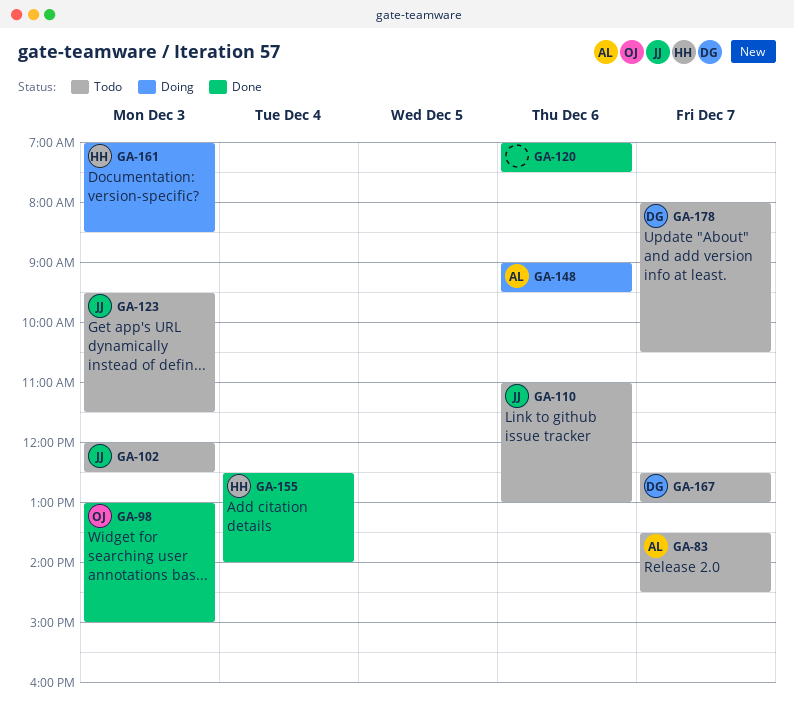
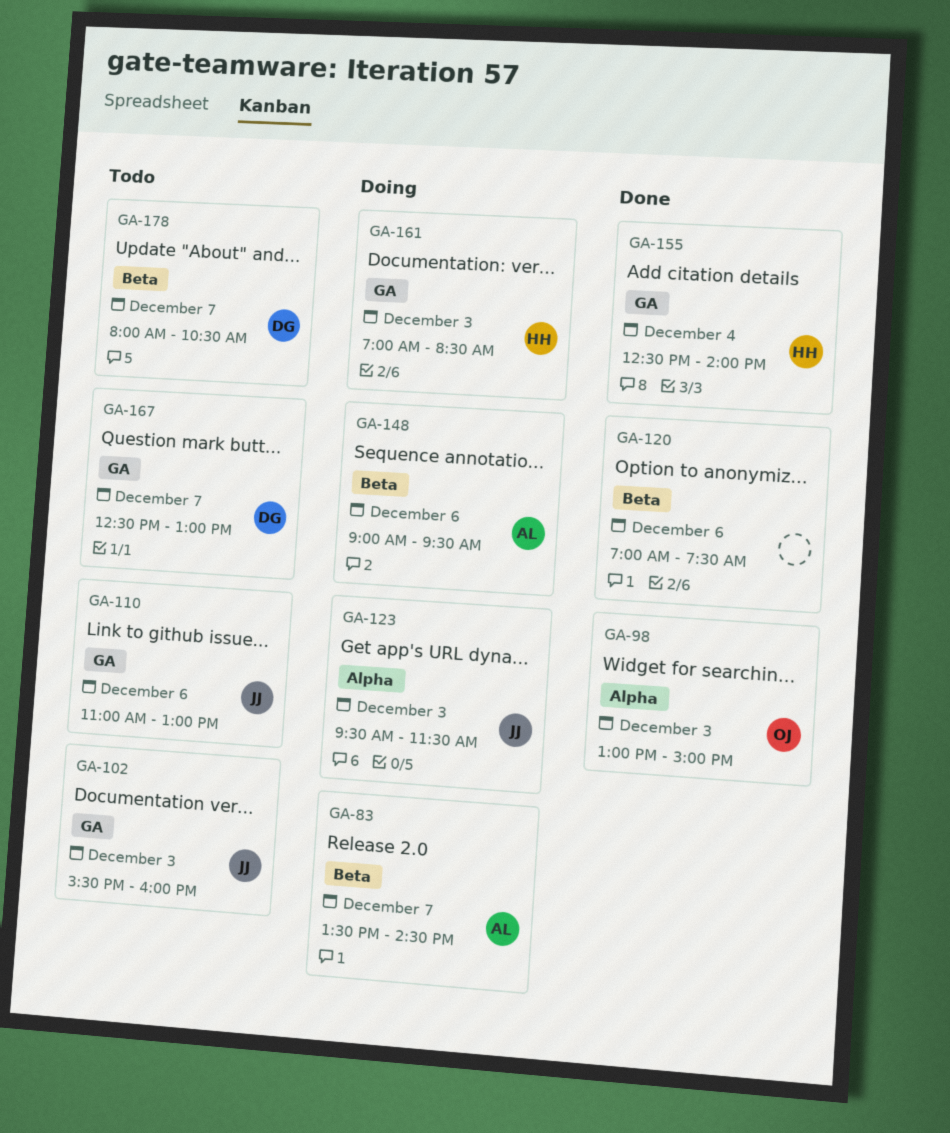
GA-83, status: Todo -> Doing
GA-102, begins: 12:00 -> 15:30
GA-102, ends: 12:30 -> 16:00
GA-123, status: Todo -> Doing

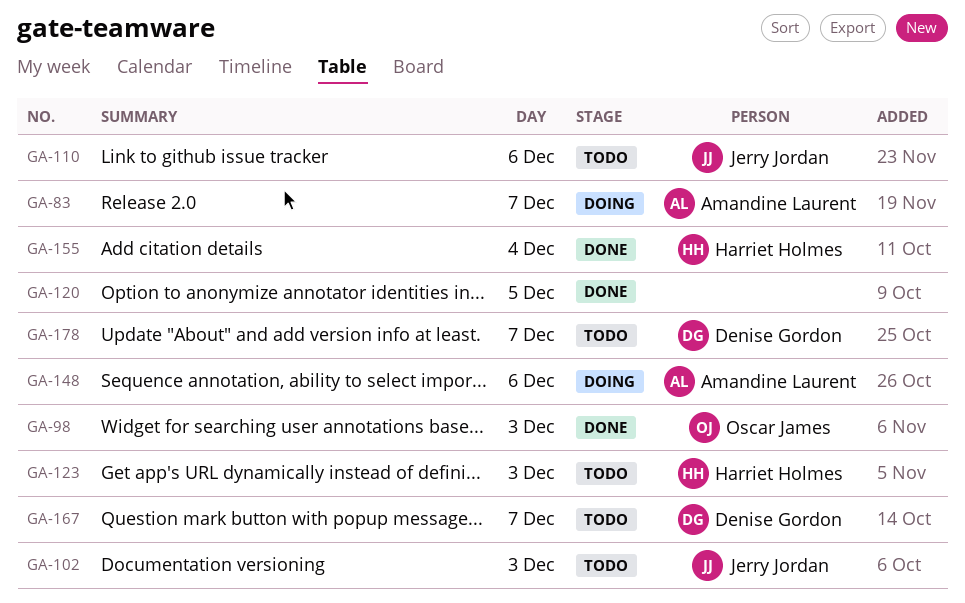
GA-120, day: Dec 6 -> Dec 5
GA-123, status: Doing -> Todo
GA-123, owner: Jerry Jordan -> Harriet Holmes
GA-161: present -> none

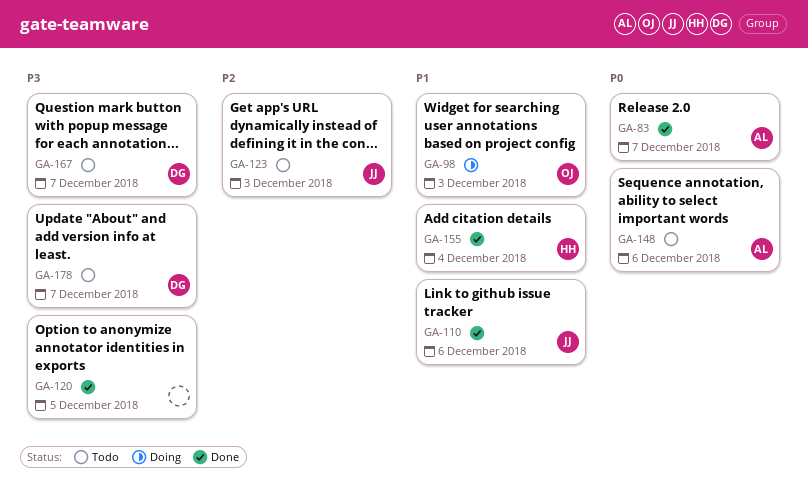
GA-83, status: Doing -> Done
GA-98, status: Done -> Doing
GA-102: present -> none
GA-110, status: Todo -> Done
GA-123, owner: Harriet Holmes -> Jerry Jordan
GA-148, status: Doing -> Todo

